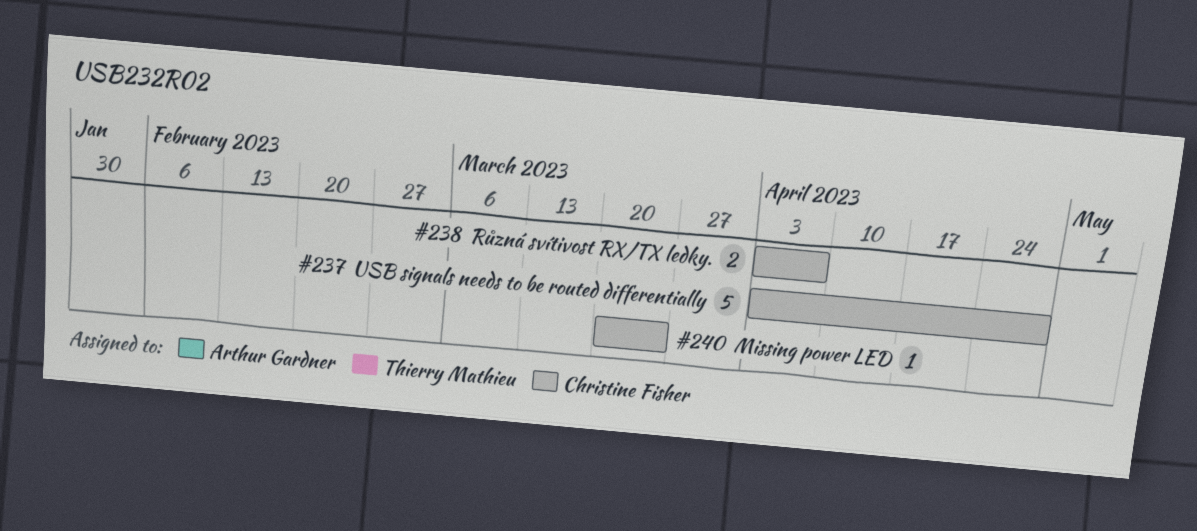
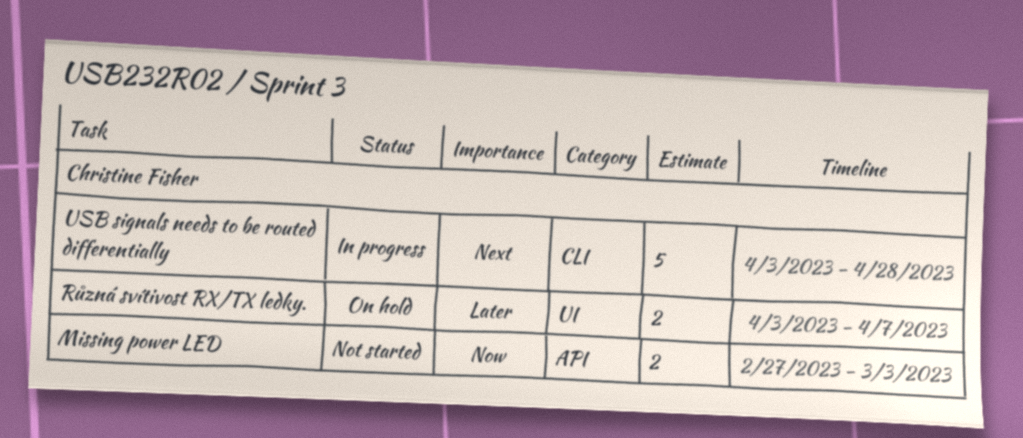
Missing power LED, estimate: 1 -> 2
Missing power LED, start: Mar 20 -> Feb 27
Missing power LED, due: Mar 24 -> Mar 3

